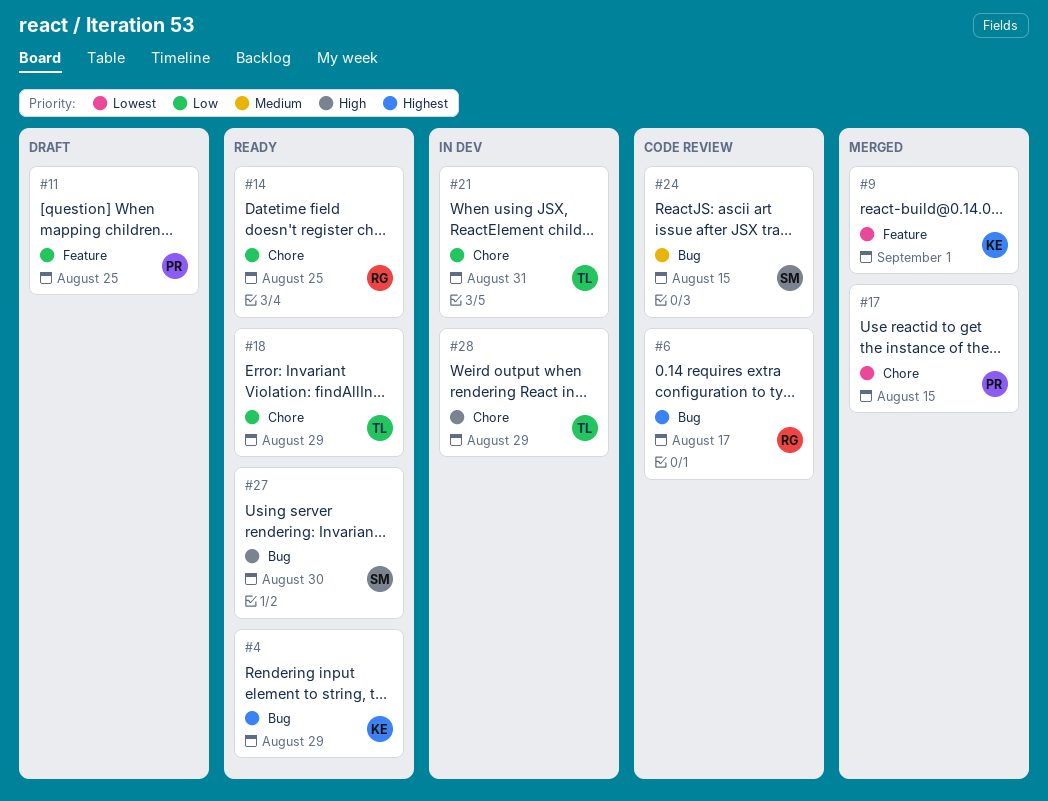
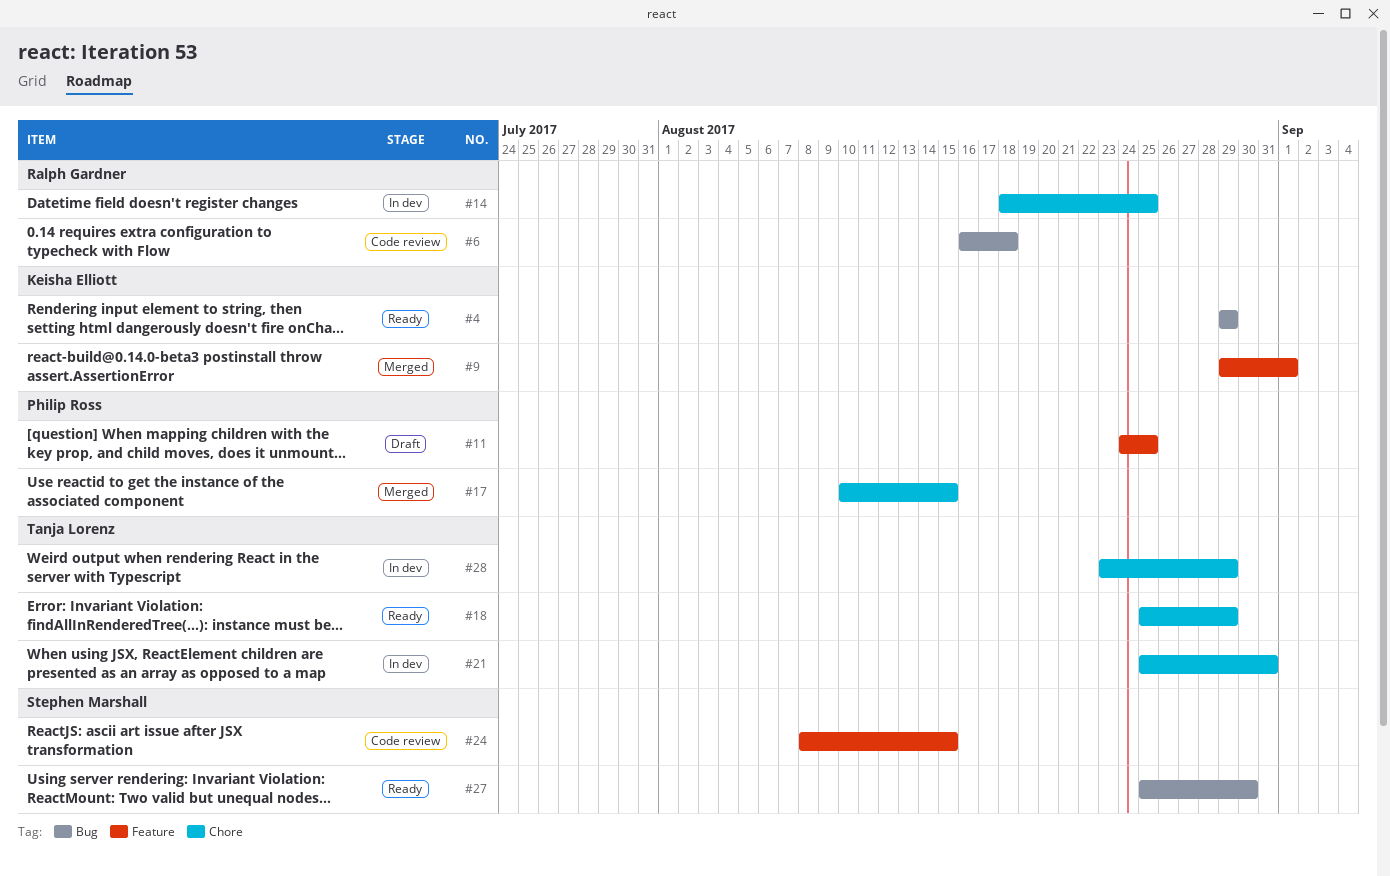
#6, due: Aug 17 -> Aug 18
#14, status: Ready -> In dev
#24, label: Bug -> Feature

